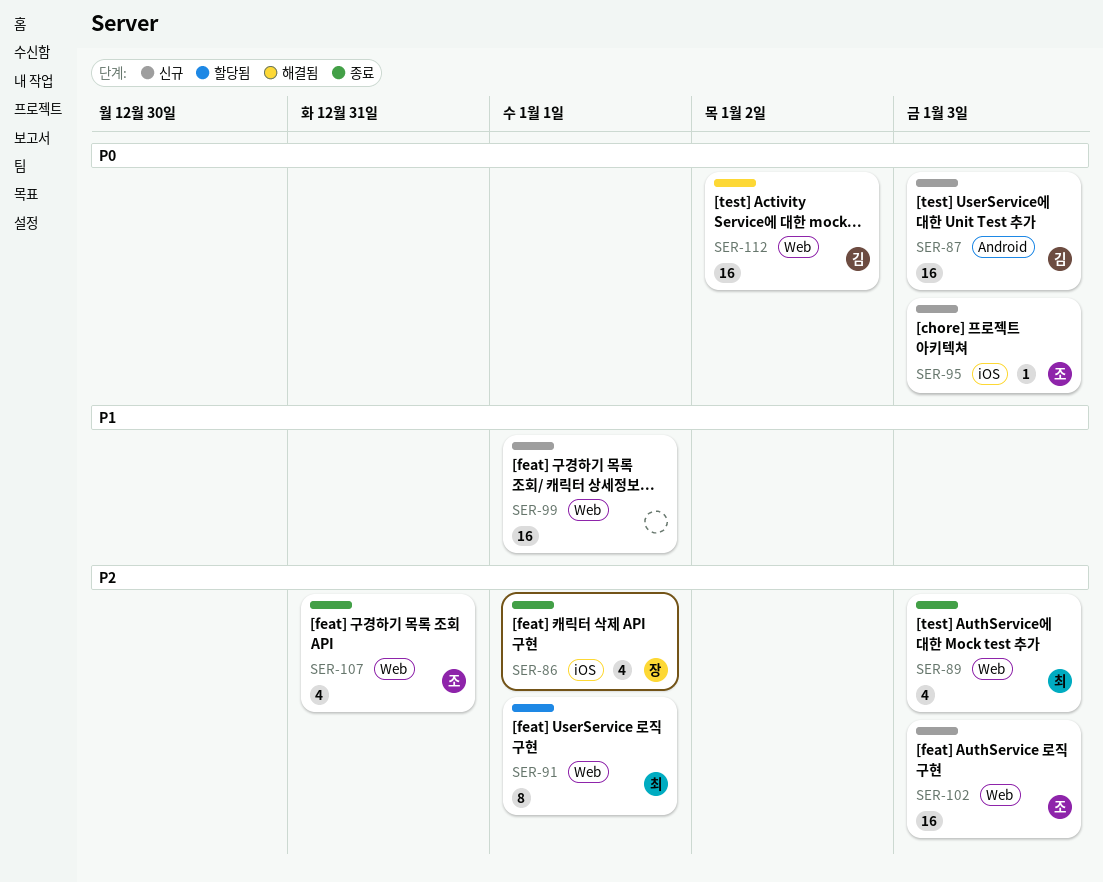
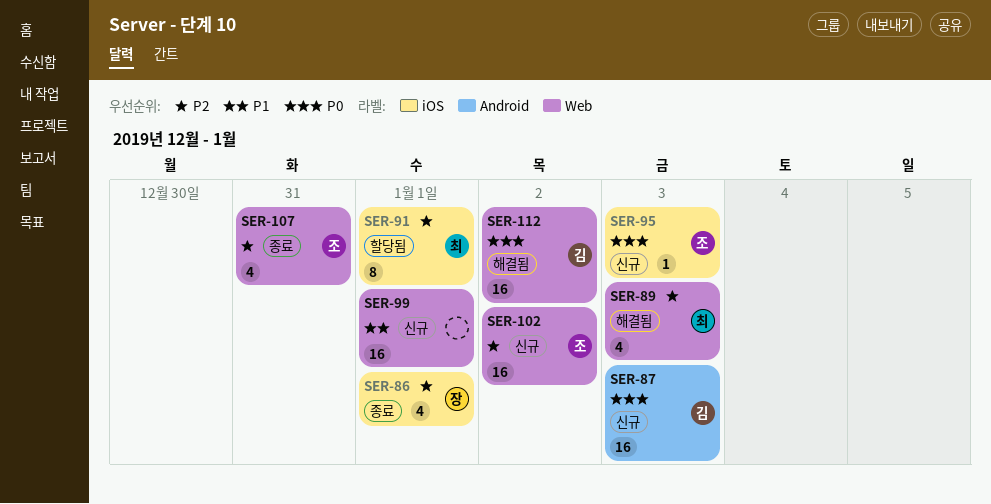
SER-89, status: 종료 -> 해결됨
SER-91, label: Web -> iOS
SER-102, due: Jan 3 -> Jan 2

